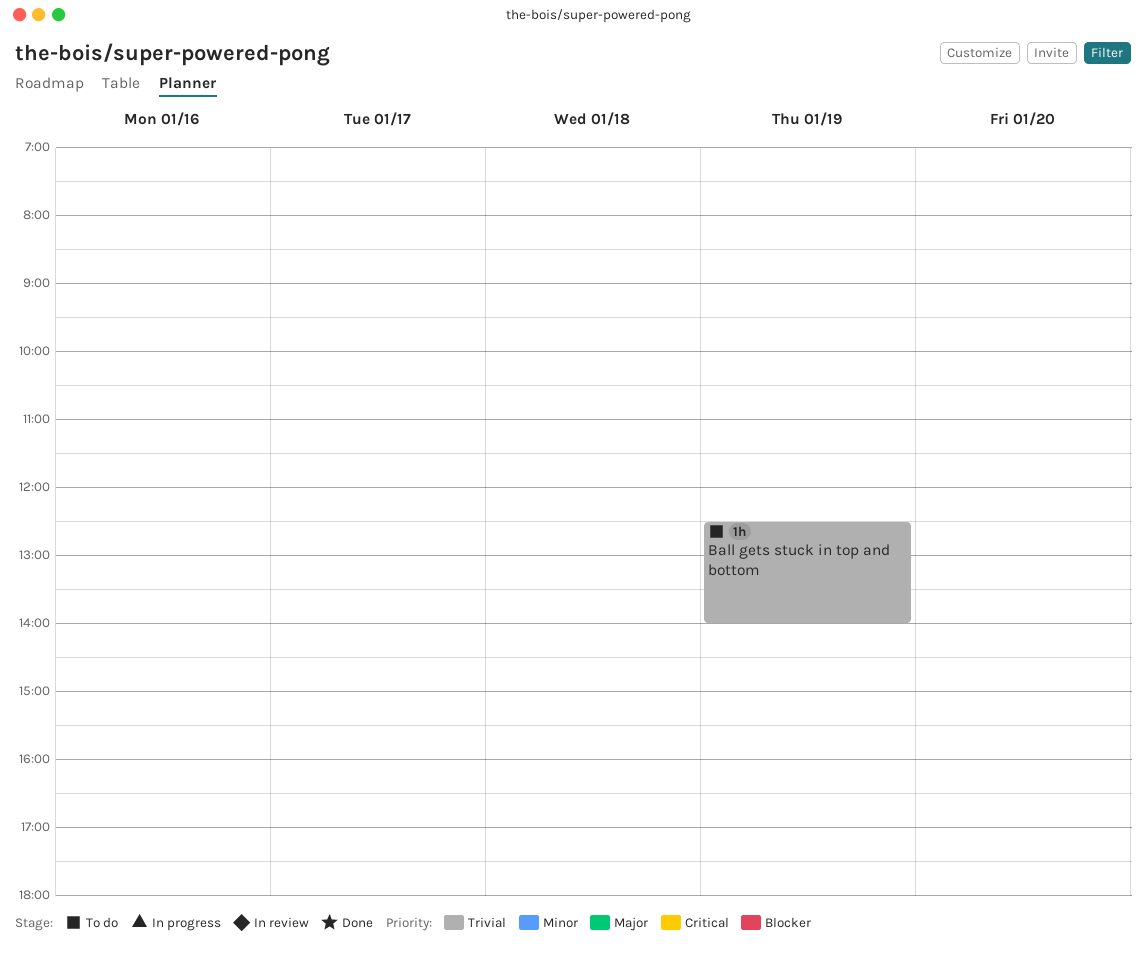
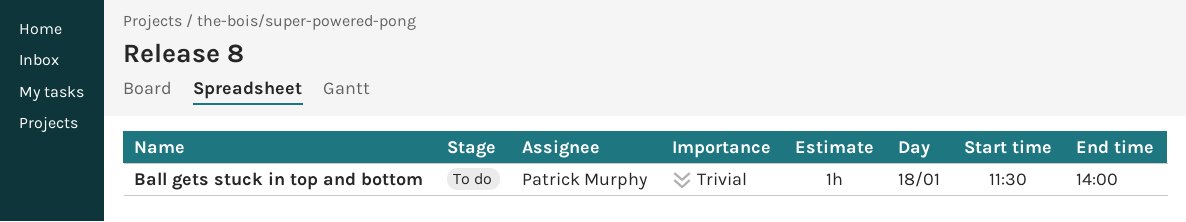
Ball gets stuck in top and bottom, day: Jan 19 -> Jan 18
Ball gets stuck in top and bottom, begins: 12:30 -> 11:30

